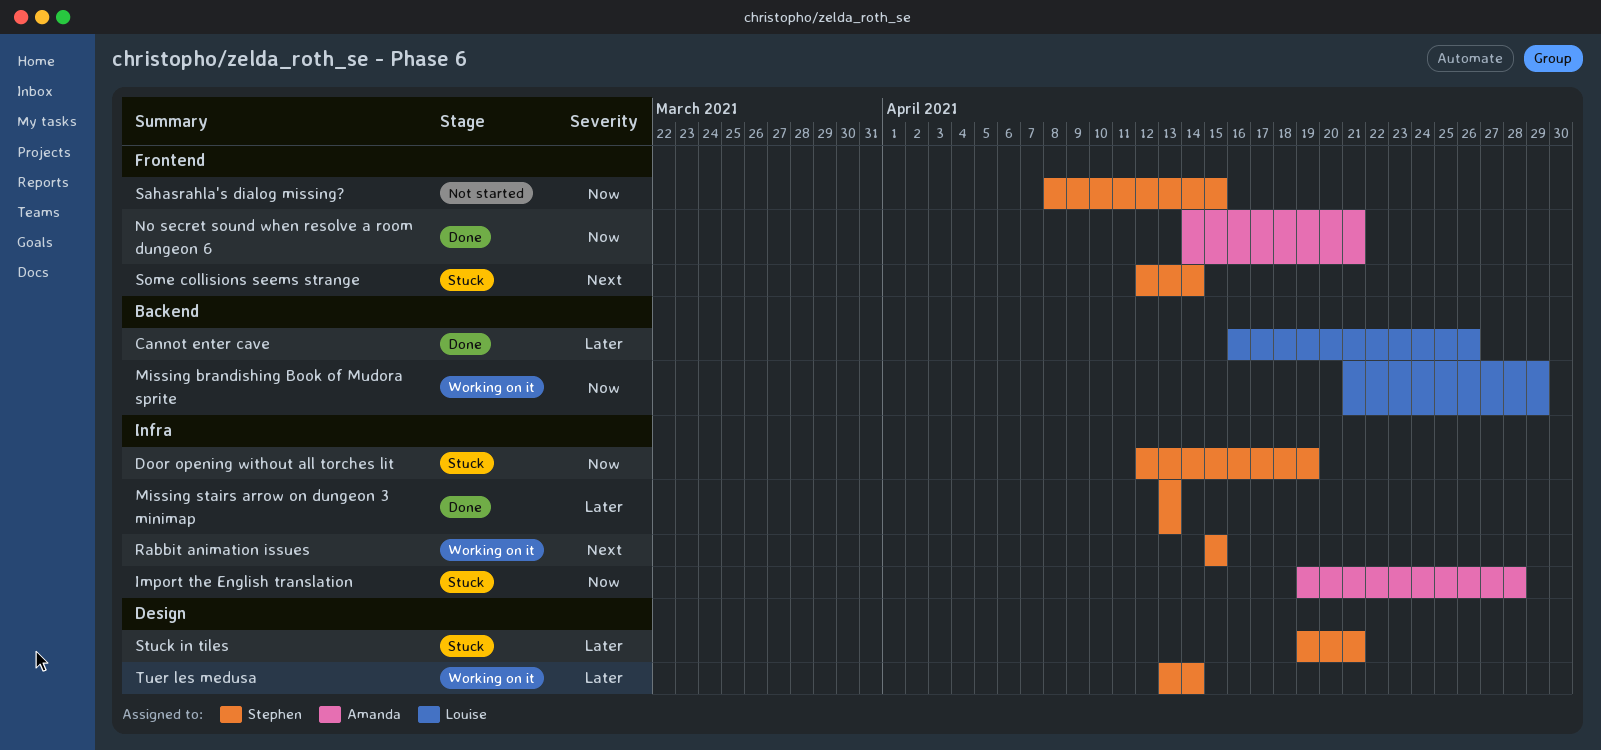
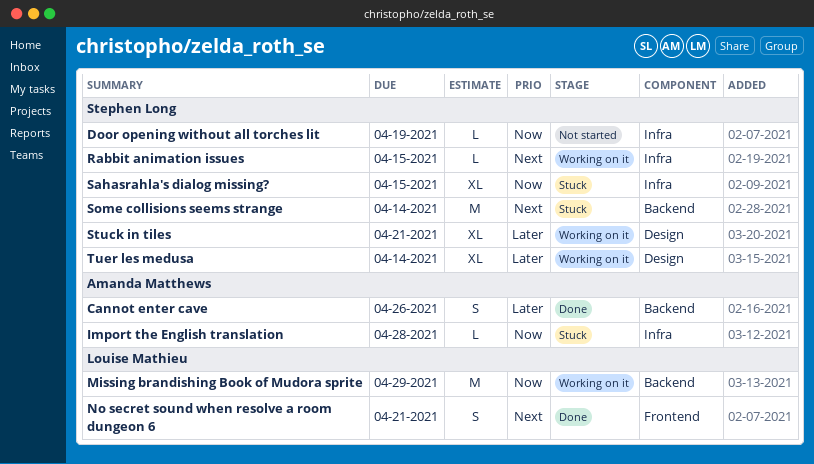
Cannot enter cave, owner: Louise Mathieu -> Amanda Matthews
Door opening without all torches lit, status: Stuck -> Not started
Missing stairs arrow on dungeon 3 minimap: present -> none
No secret sound when resolve a room dungeon 6, owner: Amanda Matthews -> Louise Mathieu
No secret sound when resolve a room dungeon 6, priority: Now -> Next
Sahasrahla's dialog missing?, status: Not started -> Stuck
Sahasrahla's dialog missing?, label: Frontend -> Infra
Some collisions seems strange, label: Frontend -> Backend
Stuck in tiles, status: Stuck -> Working on it

